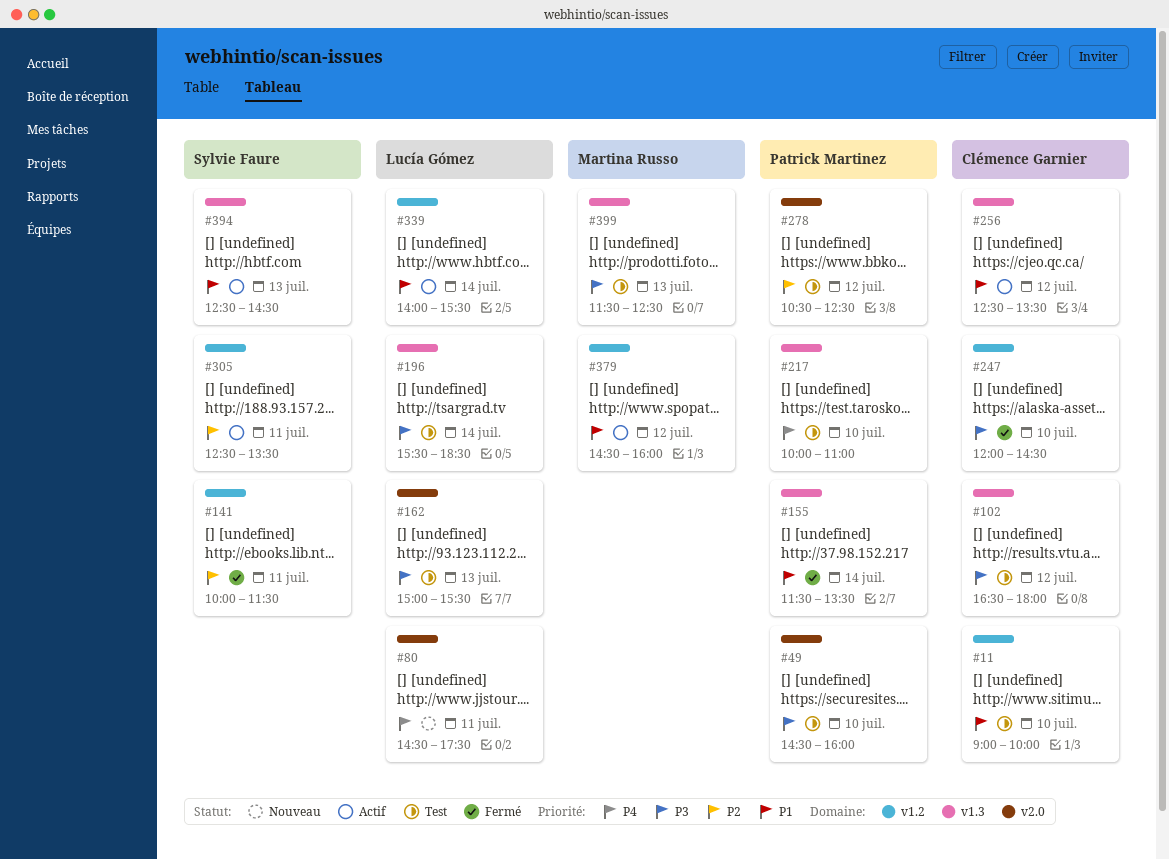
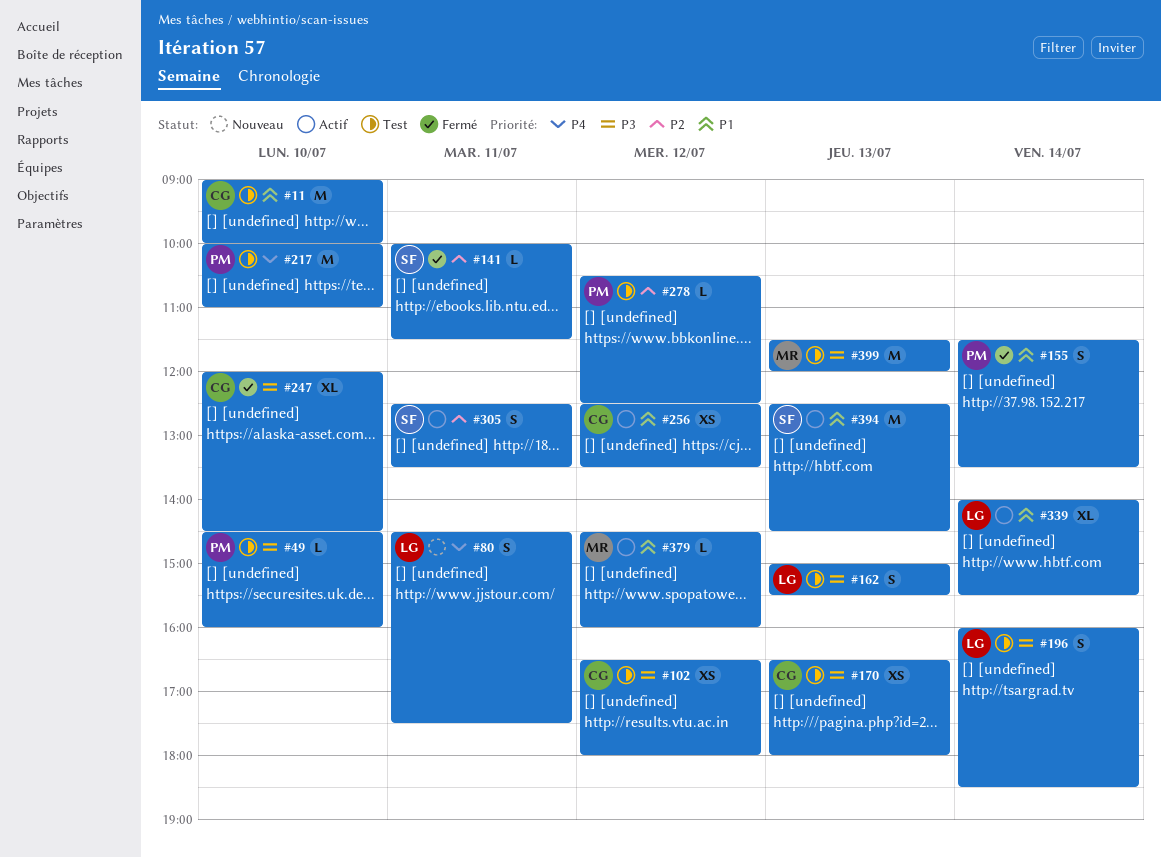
#170: none -> present
#196, begins: 15:30 -> 16:00
#399, ends: 12:30 -> 12:00

